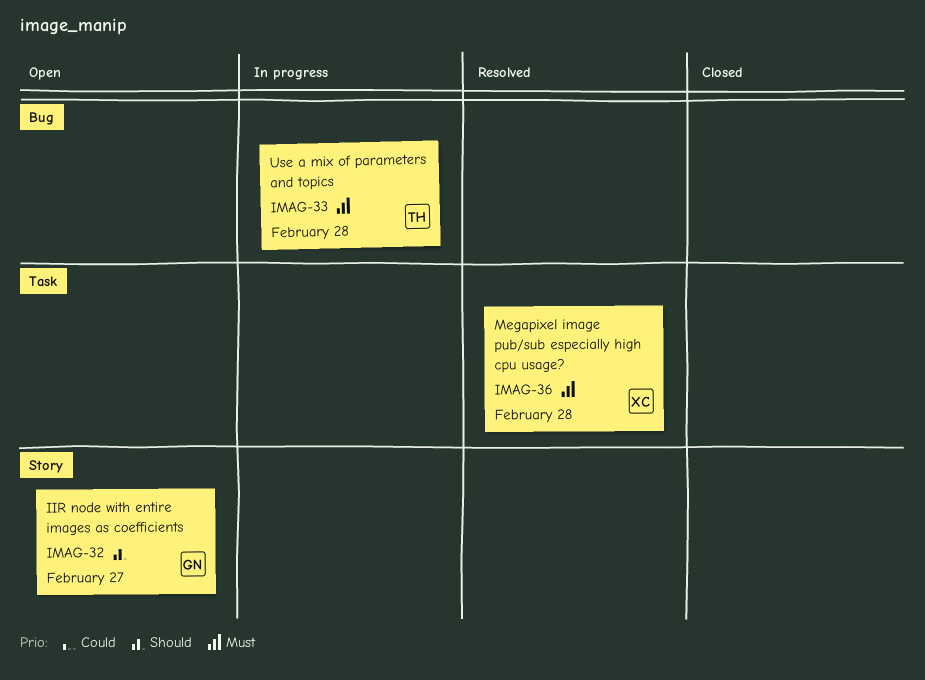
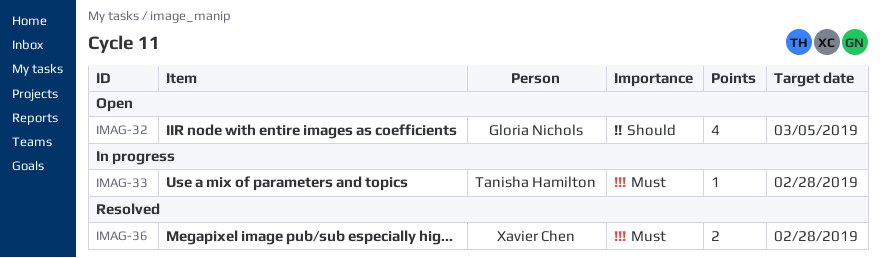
IMAG-32, due: Feb 27 -> Mar 5

